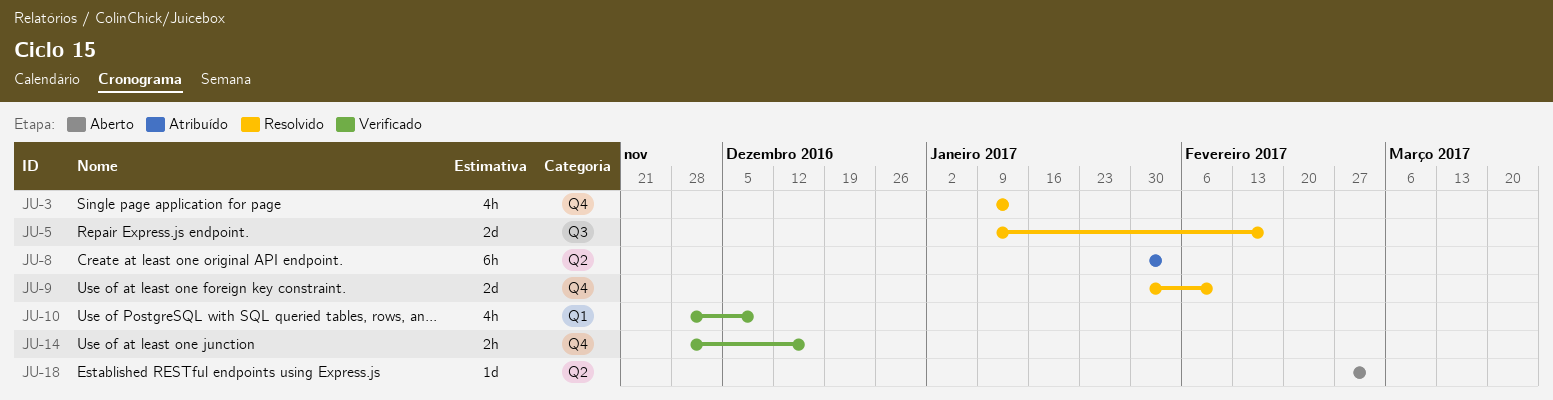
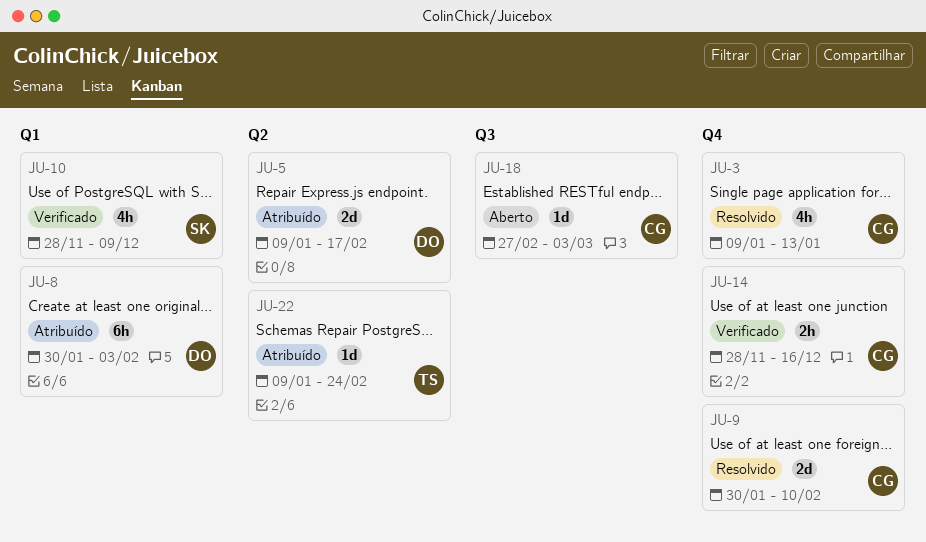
JU-5, status: Resolvido -> Atribuído
JU-5, label: Q3 -> Q2
JU-8, label: Q2 -> Q1
JU-18, label: Q2 -> Q3
JU-22: none -> present

